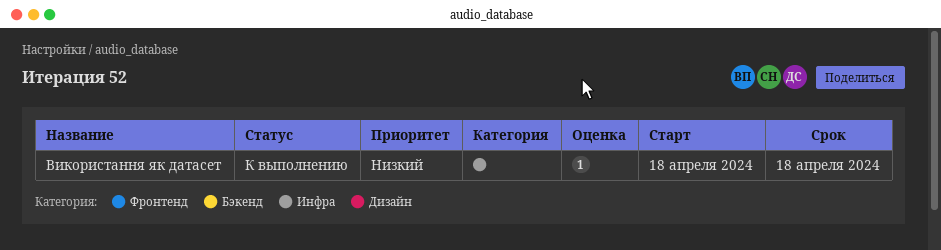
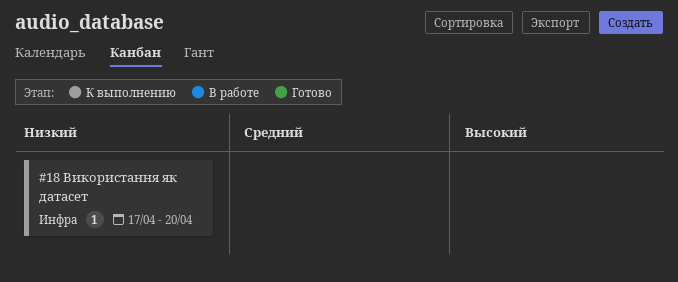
Використання як датасет, start: Apr 18 -> Apr 17
Використання як датасет, due: Apr 18 -> Apr 20

